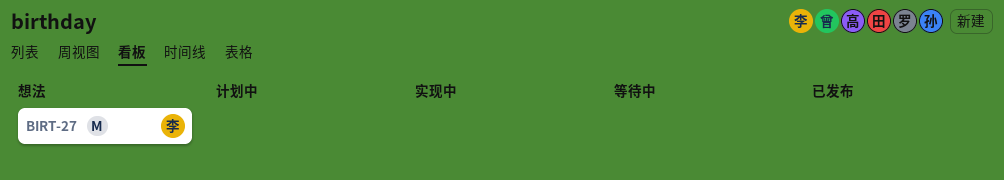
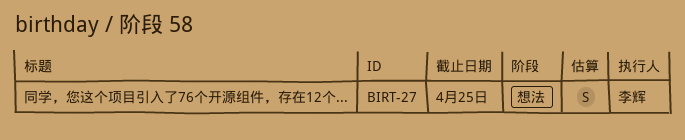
BIRT-27, estimate: M -> S

